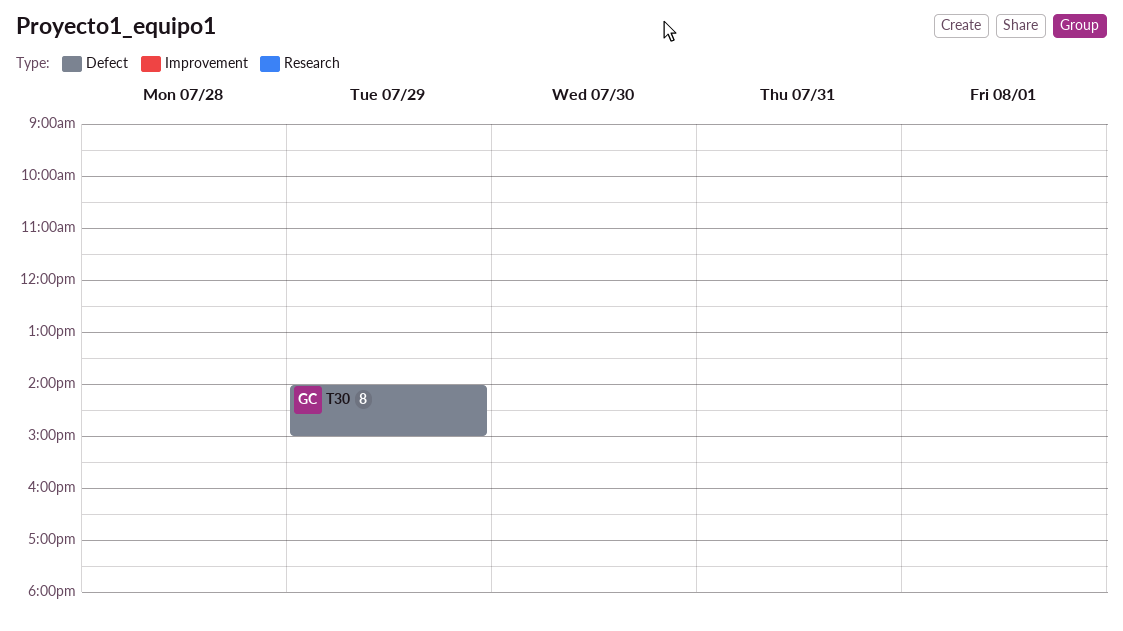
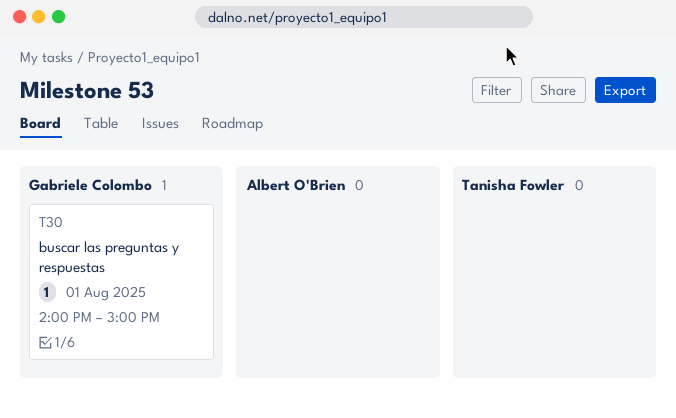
T30, estimate: 8 -> 1
T30, day: Jul 29 -> Aug 1

